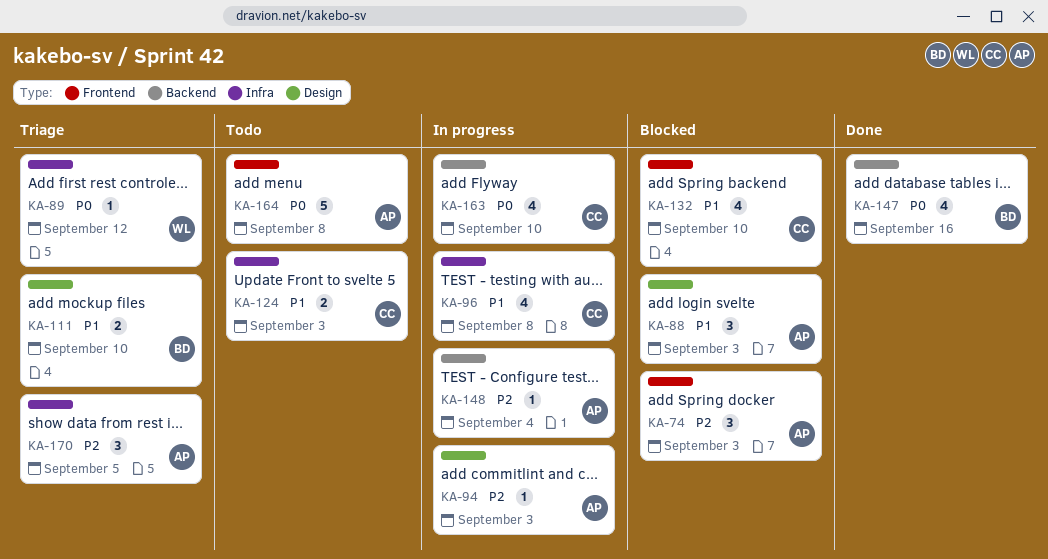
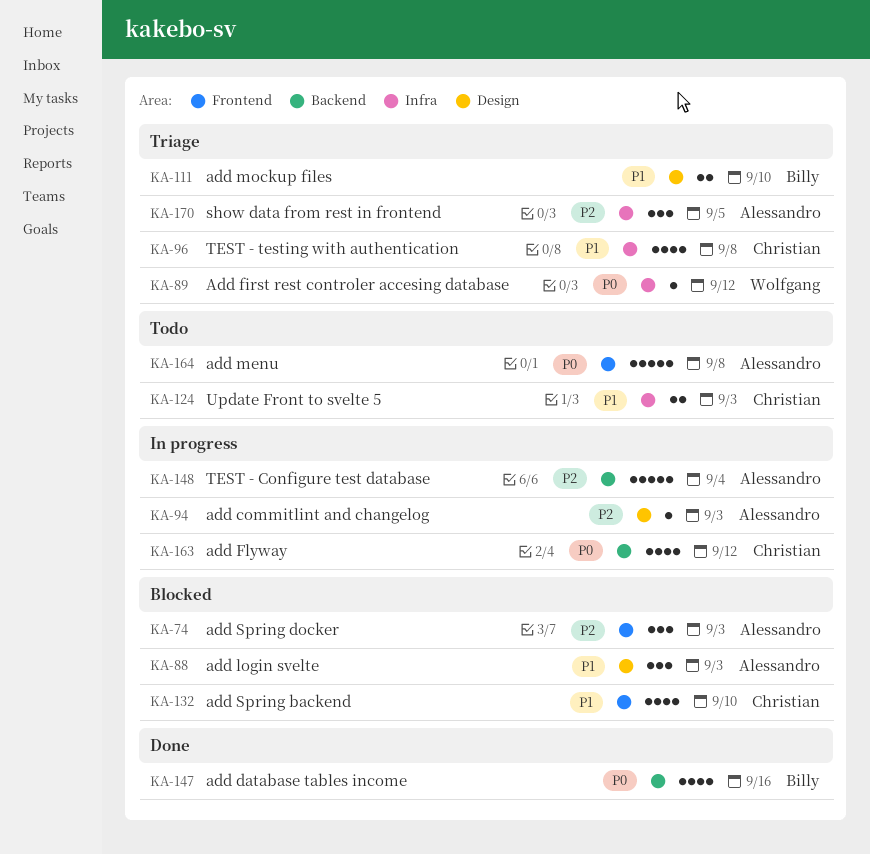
KA-96, status: In progress -> Triage
KA-148, estimate: 1 -> 5
KA-163, due: Sep 10 -> Sep 12

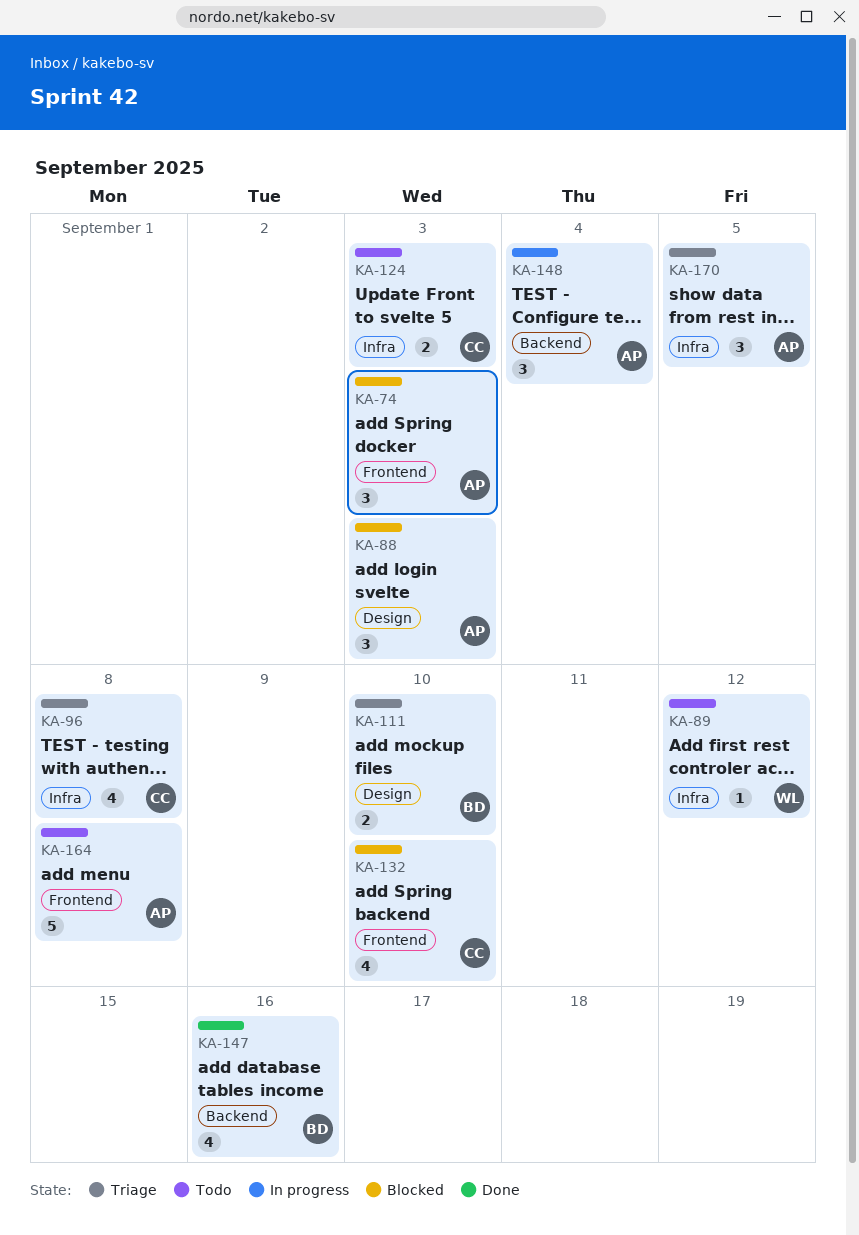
KA-89, status: Triage -> Todo
KA-94: present -> none
KA-148, estimate: 5 -> 3
KA-163: present -> none

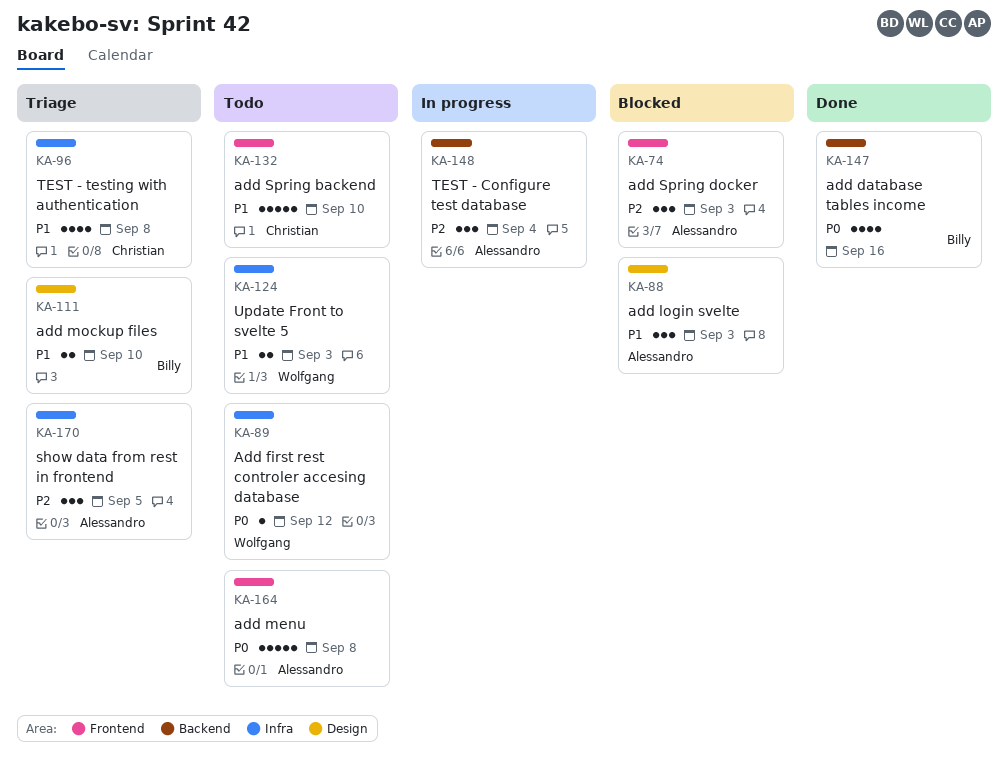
KA-124, owner: Christian -> Wolfgang
KA-132, status: Blocked -> Todo
KA-132, estimate: 4 -> 5

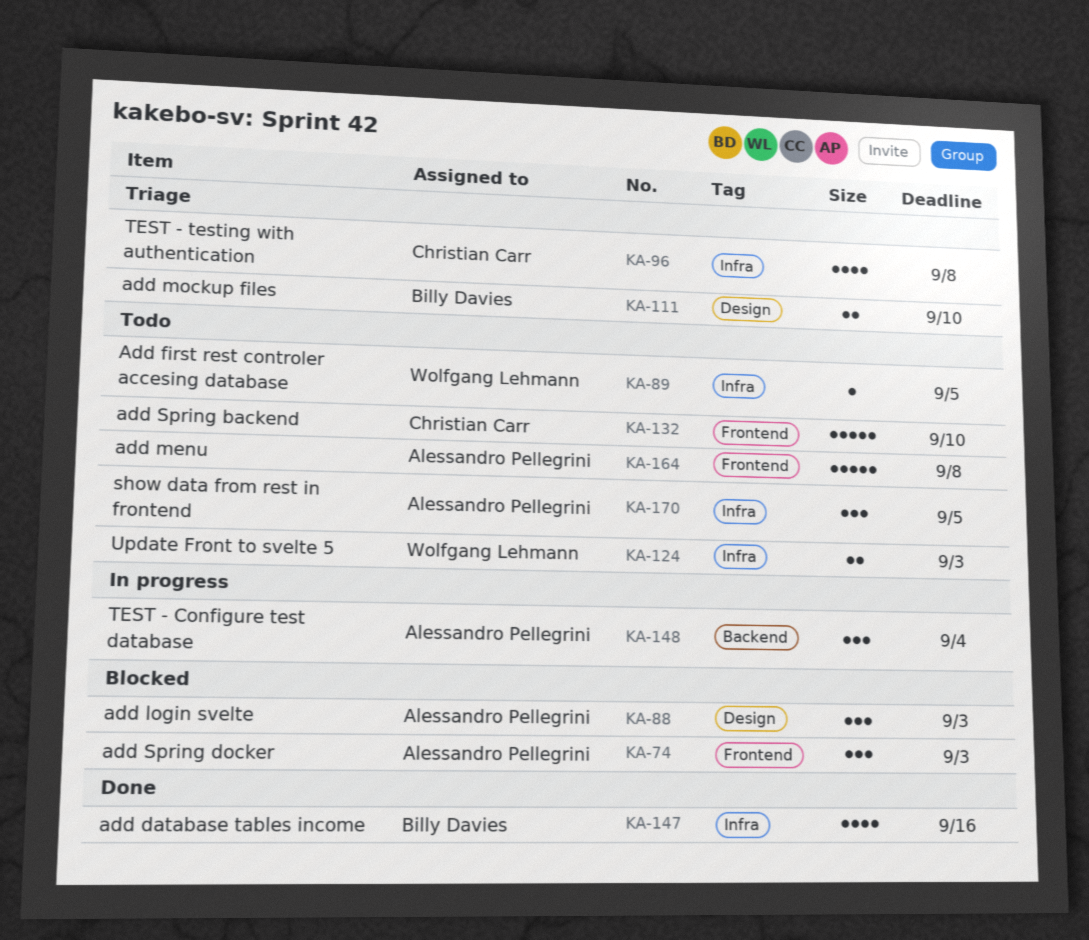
KA-89, due: Sep 12 -> Sep 5
KA-147, label: Backend -> Infra
KA-170, status: Triage -> Todo

